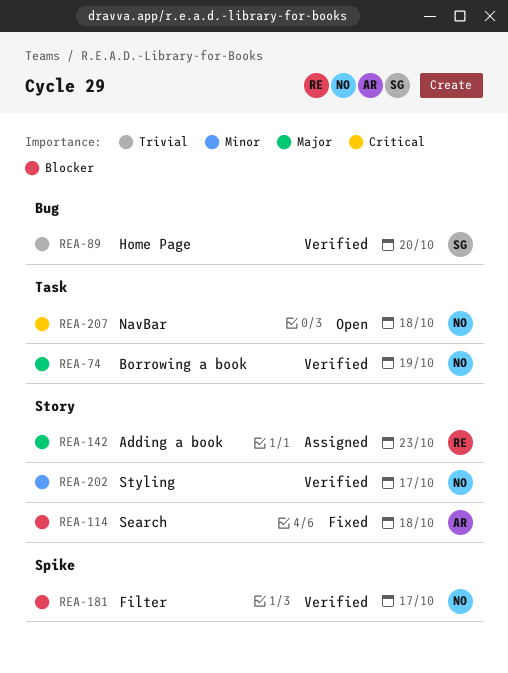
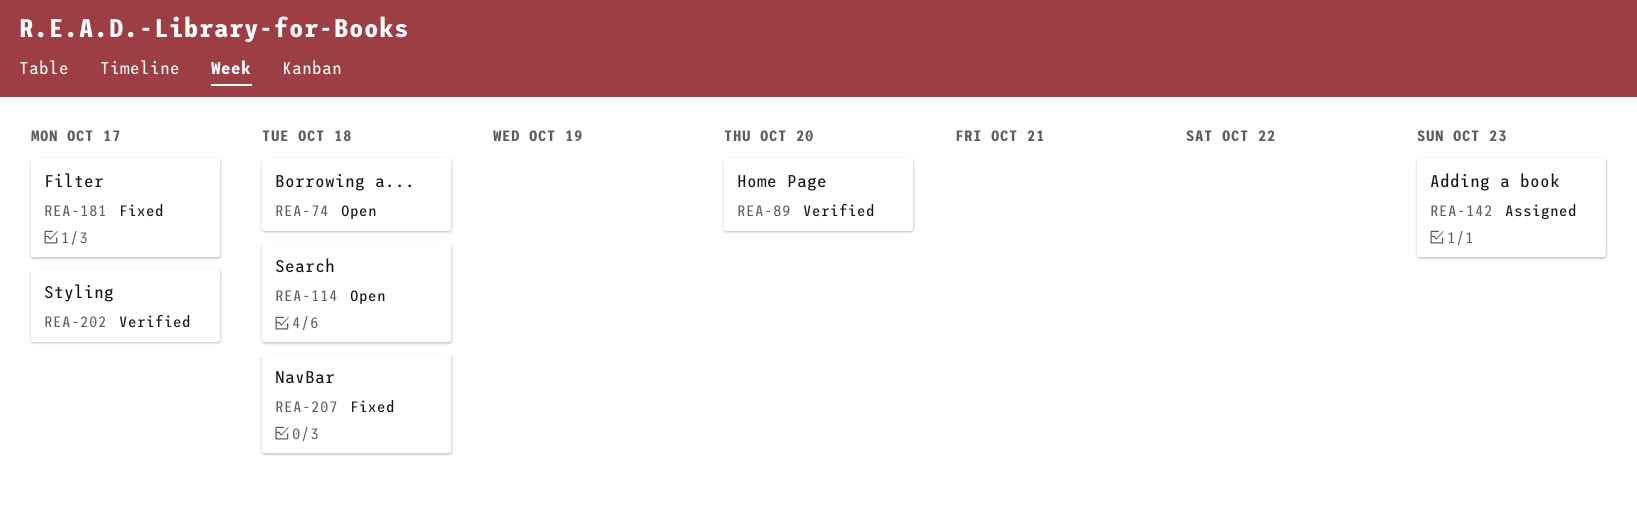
REA-74, status: Verified -> Open
REA-74, due: Oct 19 -> Oct 18
REA-114, status: Fixed -> Open
REA-181, status: Verified -> Fixed
REA-207, status: Open -> Fixed

